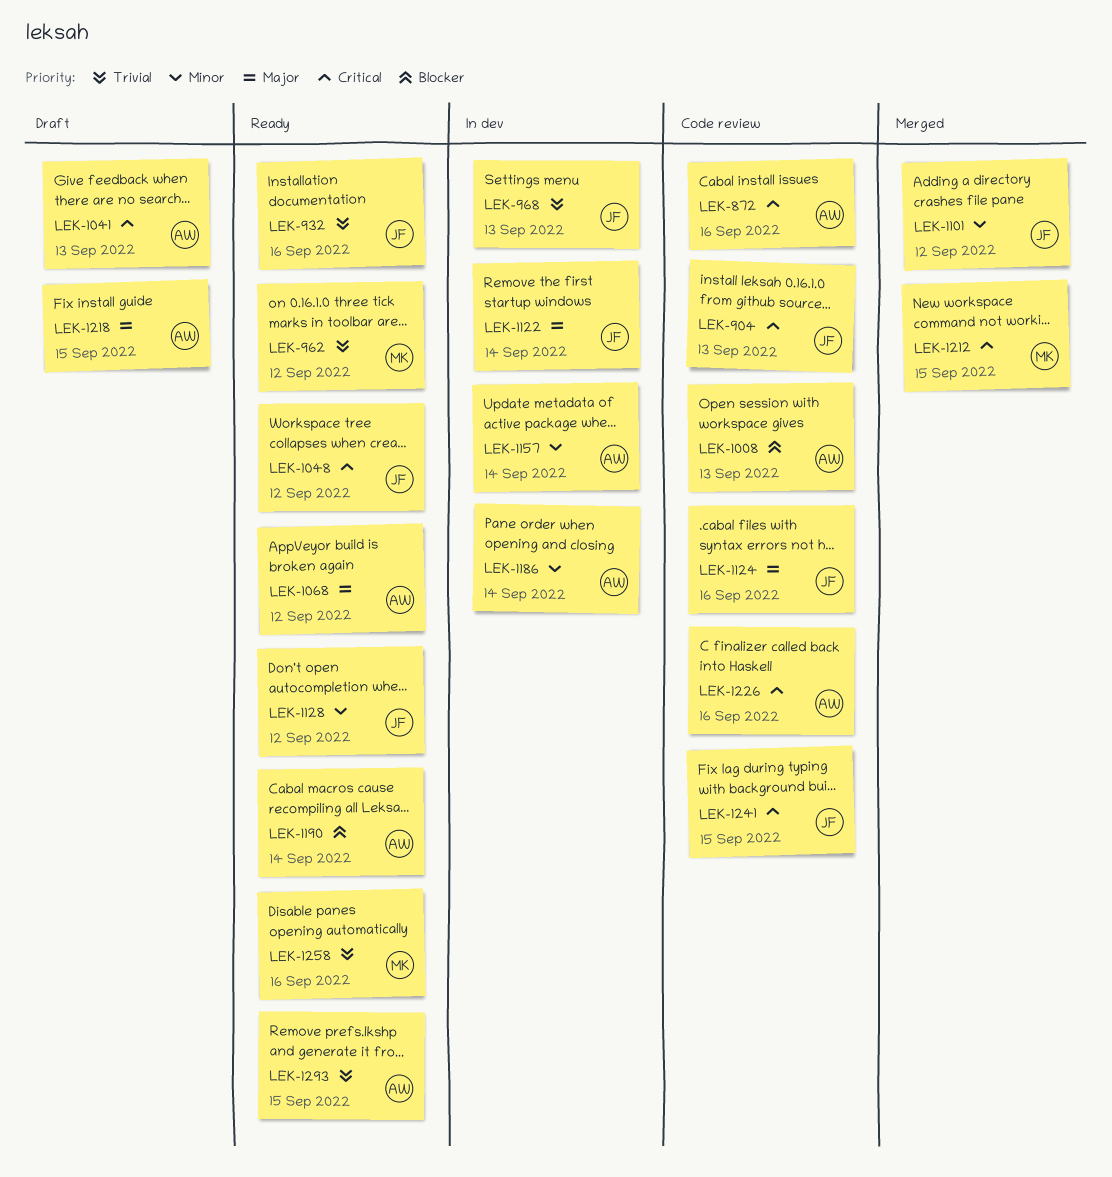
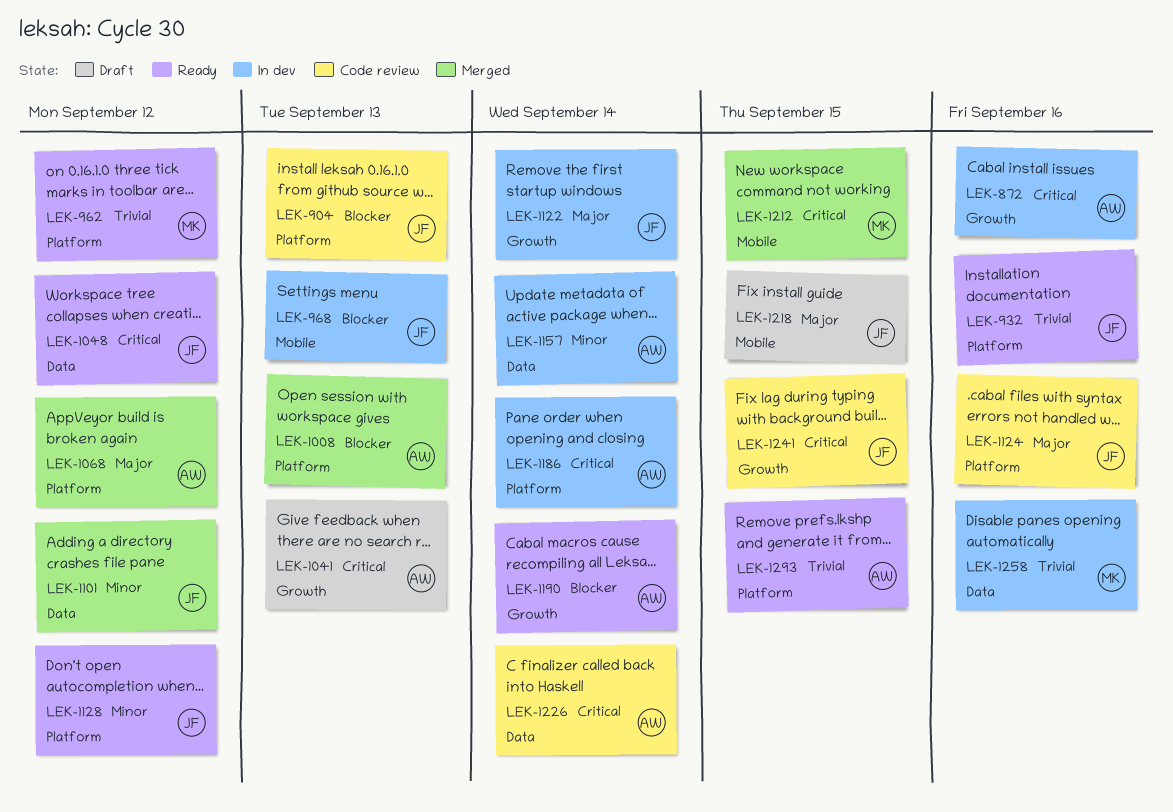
LEK-872, status: Code review -> In dev
LEK-904, priority: Critical -> Blocker
LEK-968, priority: Trivial -> Blocker
LEK-1008, status: Code review -> Merged
LEK-1068, status: Ready -> Merged
LEK-1186, priority: Minor -> Critical
LEK-1218, owner: AW -> JF
LEK-1226, due: Sep 16 -> Sep 14
LEK-1258, status: Ready -> In dev

